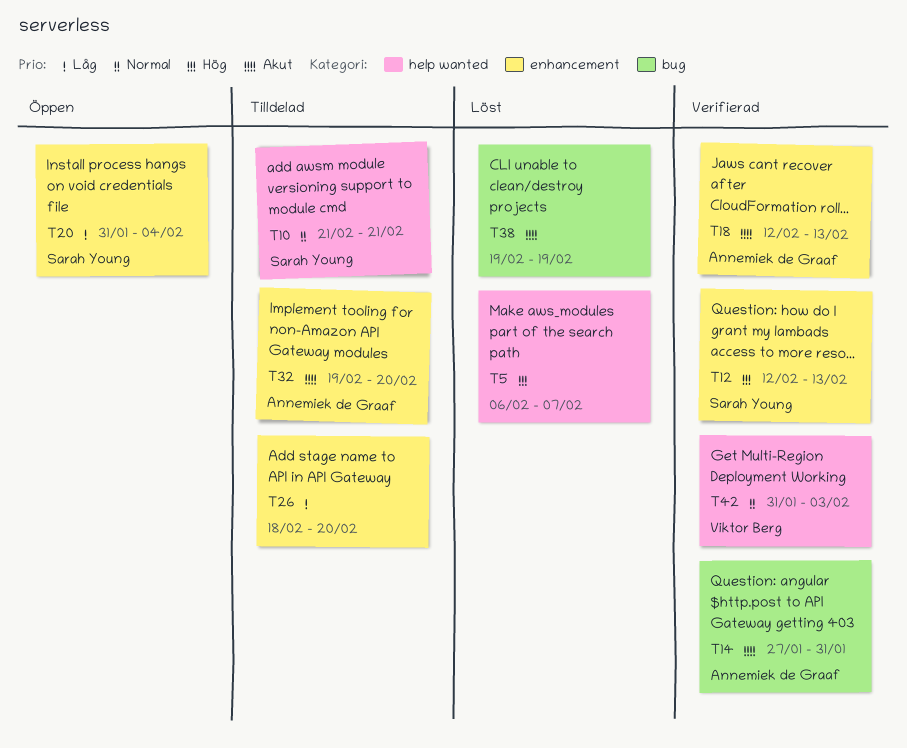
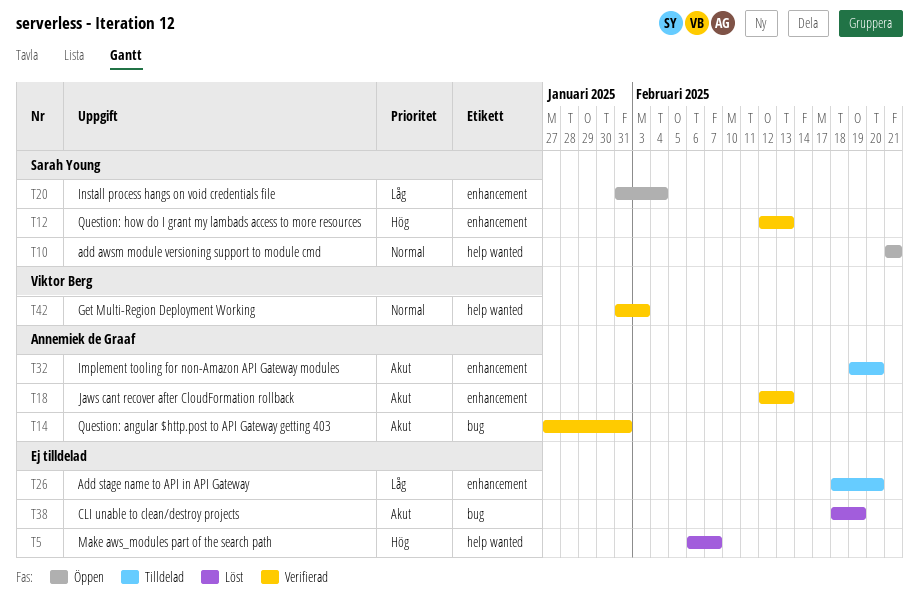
T10, status: Tilldelad -> Öppen
T38, start: Feb 19 -> Feb 18

